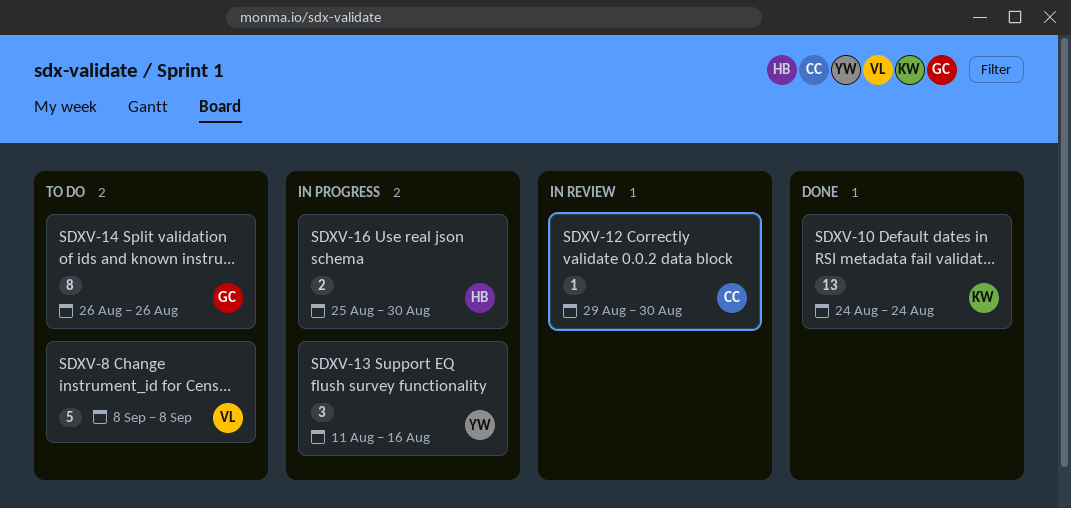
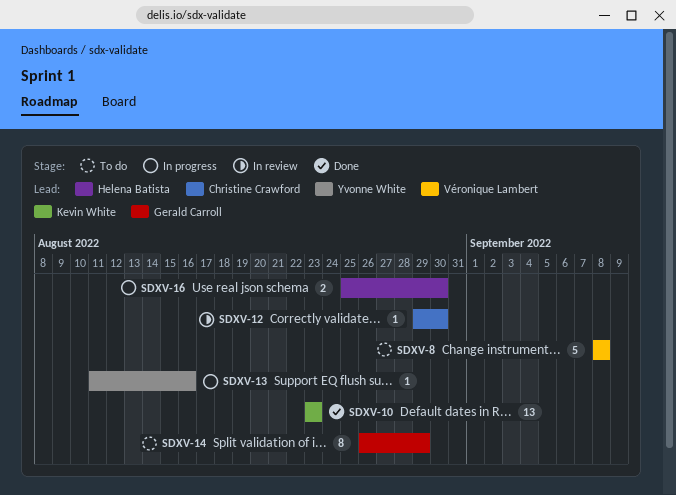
SDXV-10, start: Aug 24 -> Aug 23
SDXV-10, due: Aug 24 -> Aug 23
SDXV-13, estimate: 3 -> 1
SDXV-14, due: Aug 26 -> Aug 29

